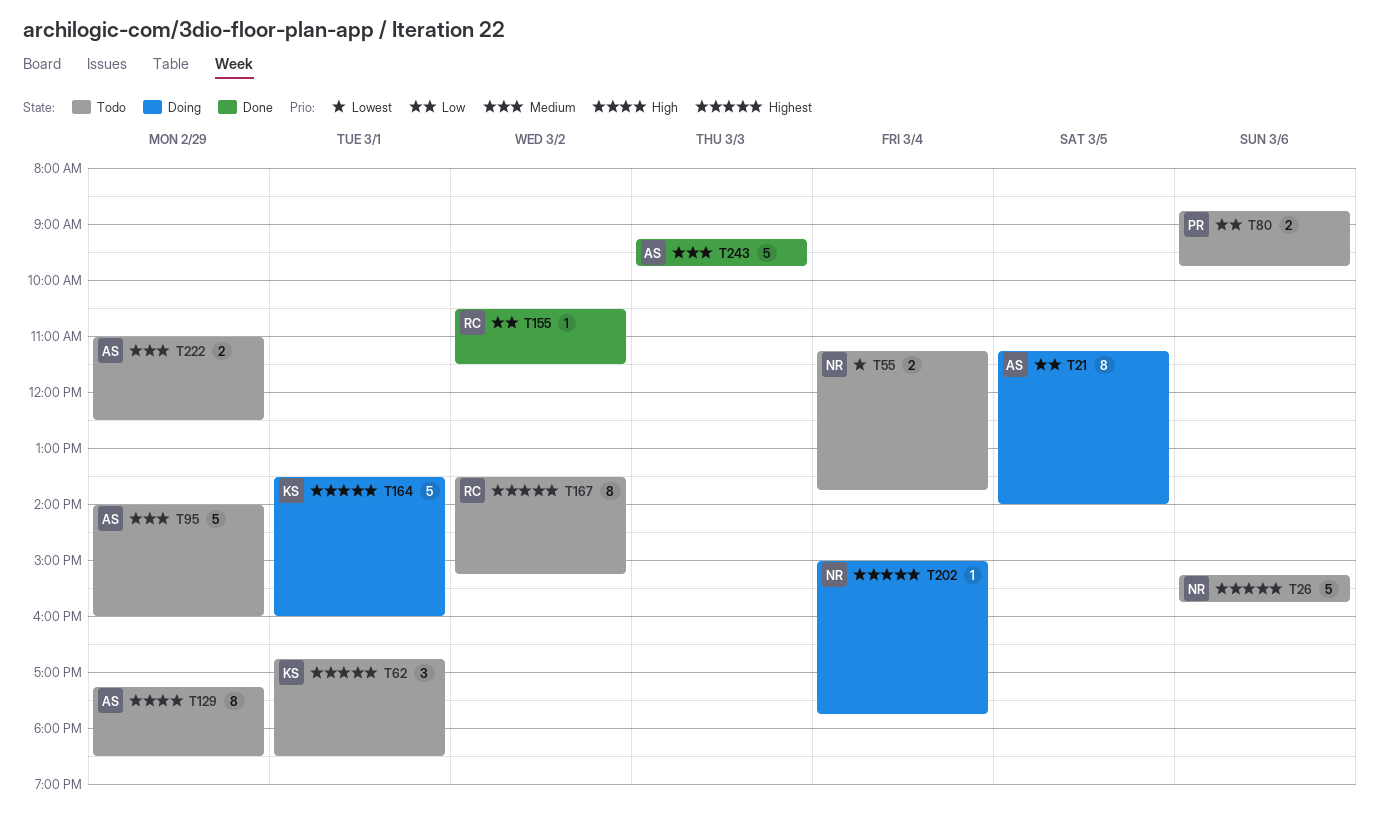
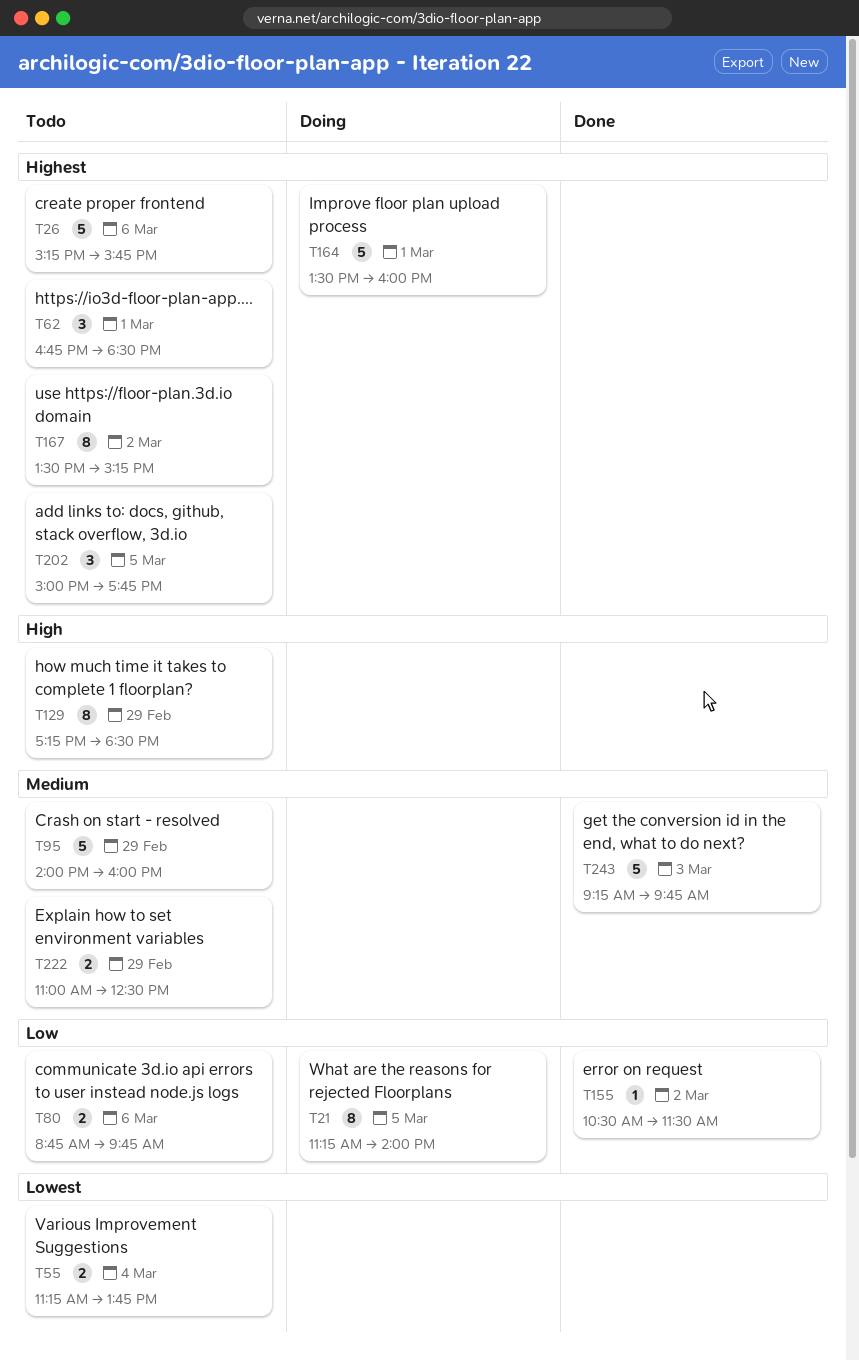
T202, status: Doing -> Todo
T202, estimate: 1 -> 3
T202, day: Mar 4 -> Mar 5

